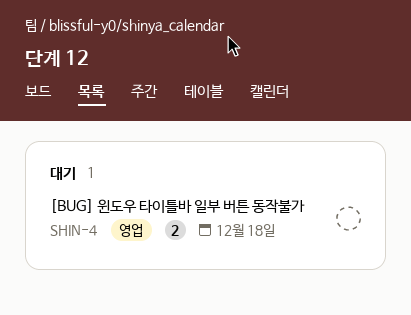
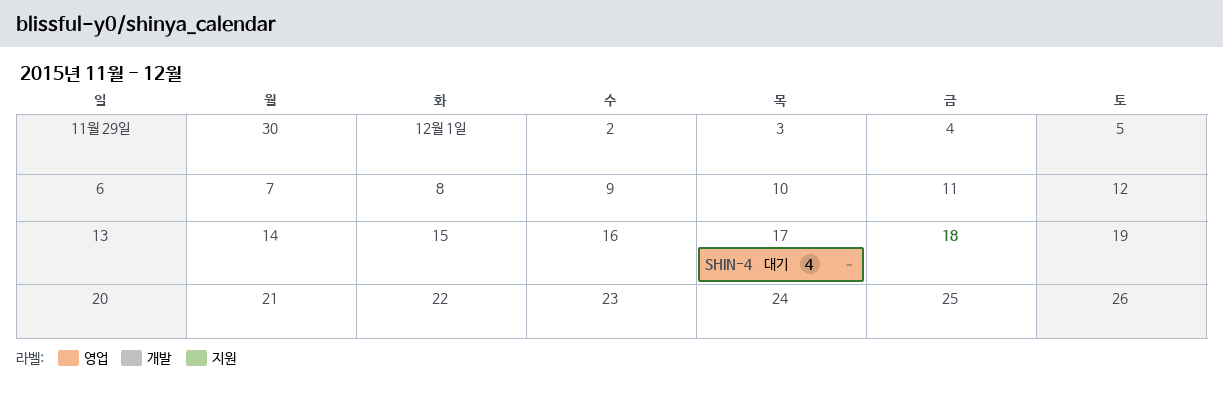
SHIN-4, estimate: 2 -> 4
SHIN-4, due: Dec 18 -> Dec 17

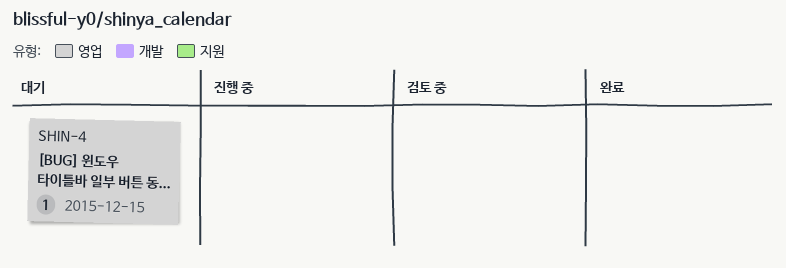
SHIN-4, estimate: 4 -> 1
SHIN-4, due: Dec 17 -> Dec 15

